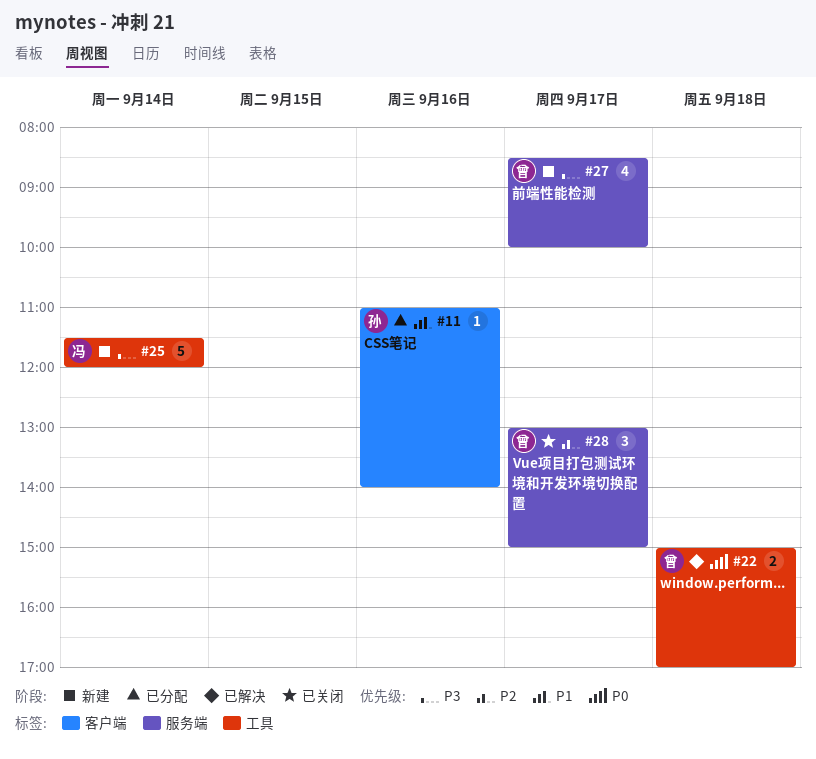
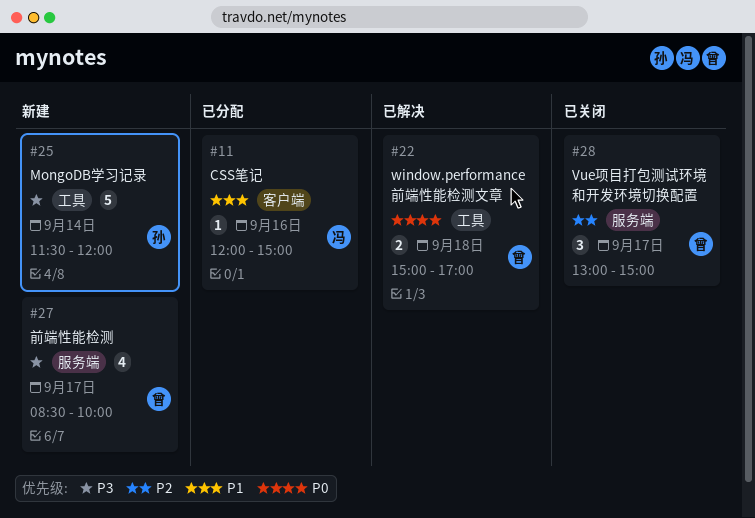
#11, owner: 孙 -> 冯
#11, begins: 11:00 -> 12:00
#11, ends: 14:00 -> 15:00
#25, owner: 冯 -> 孙

